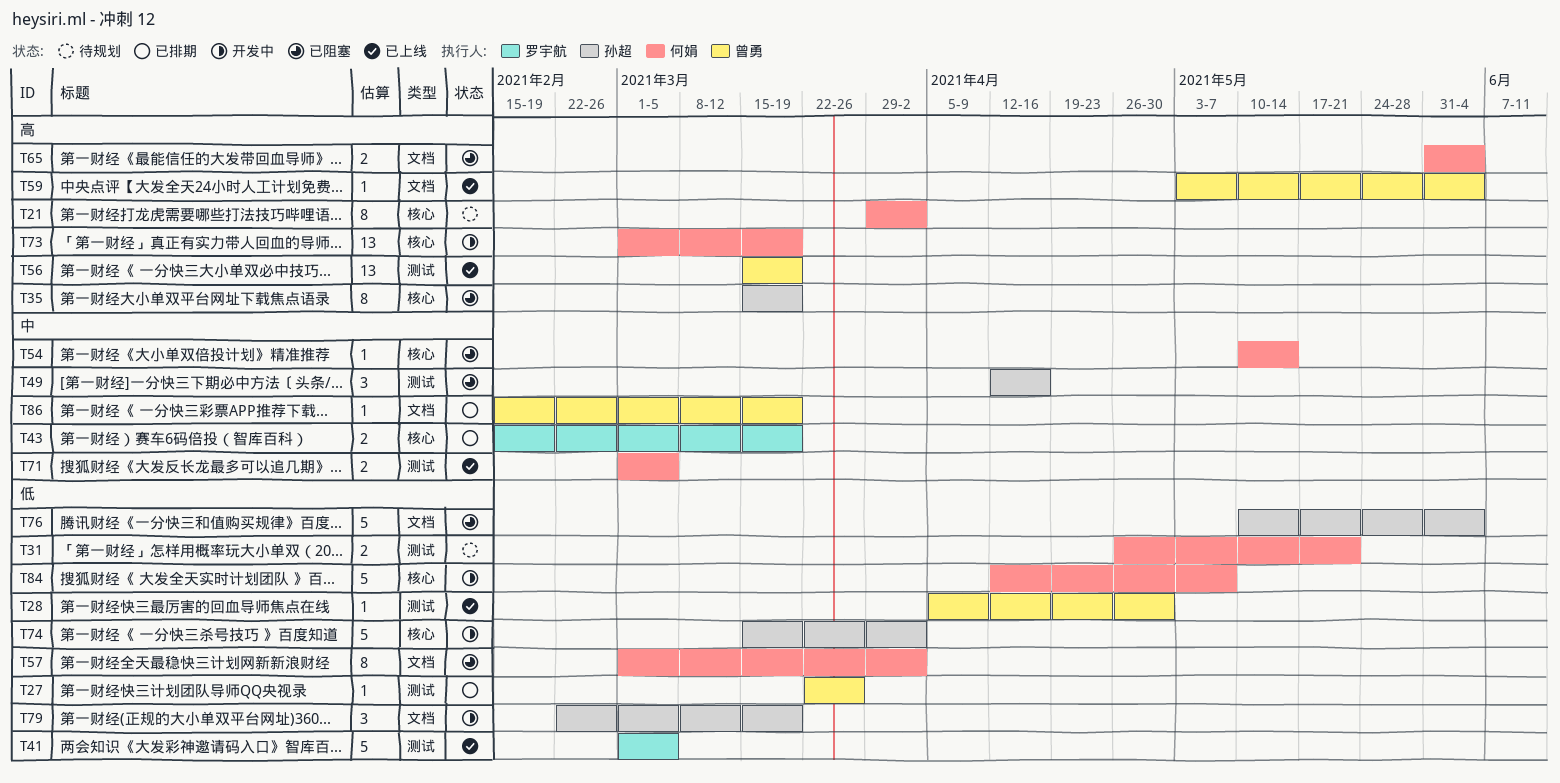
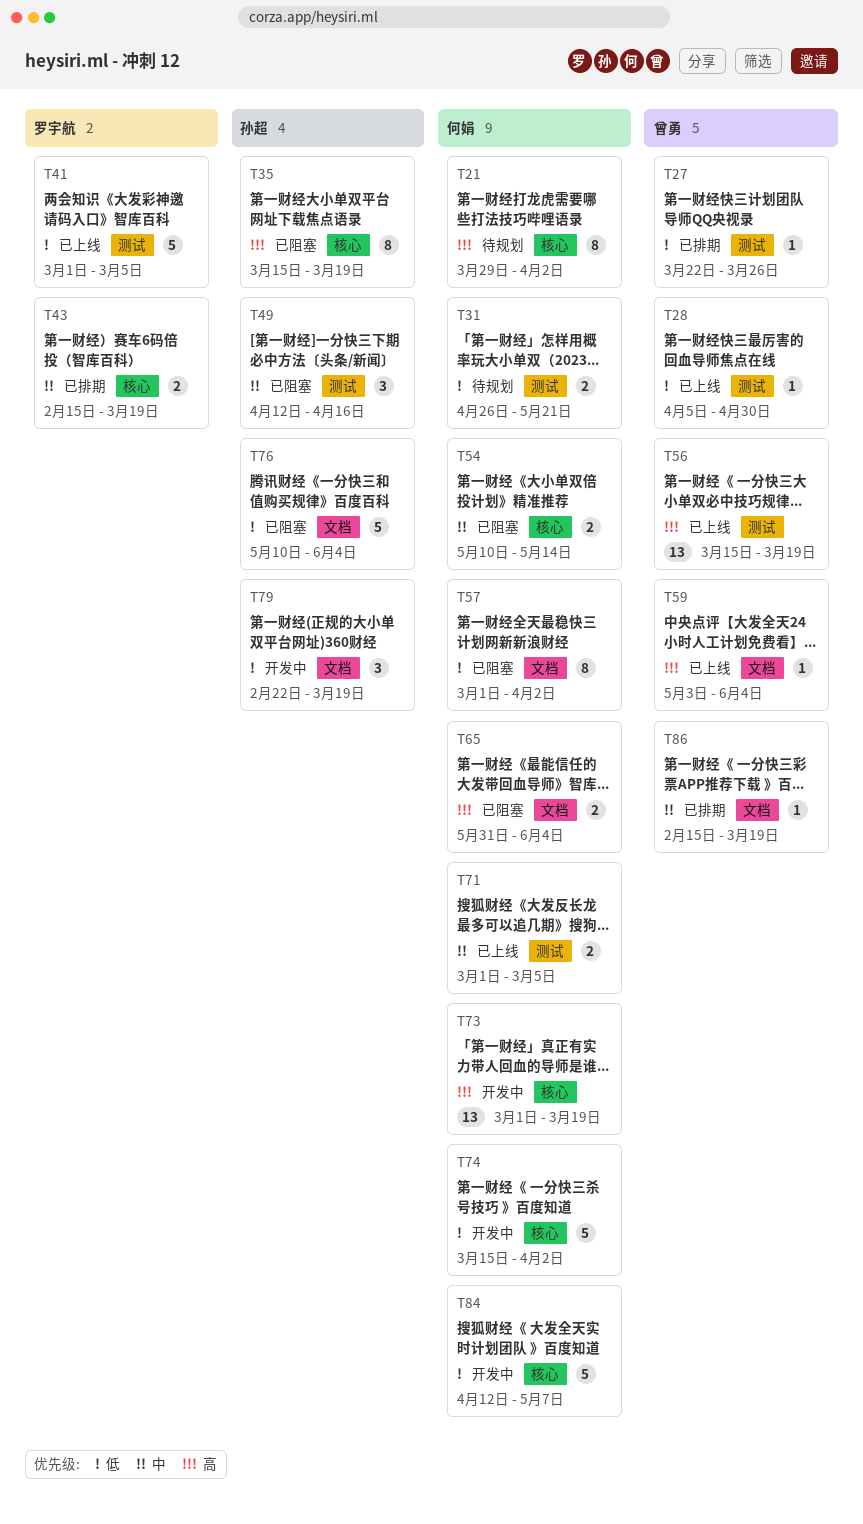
T54, estimate: 1 -> 2
T74, owner: 孙超 -> 何娟

